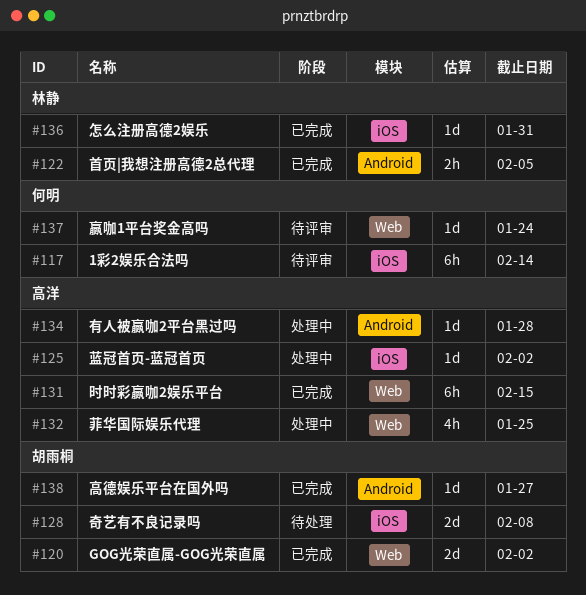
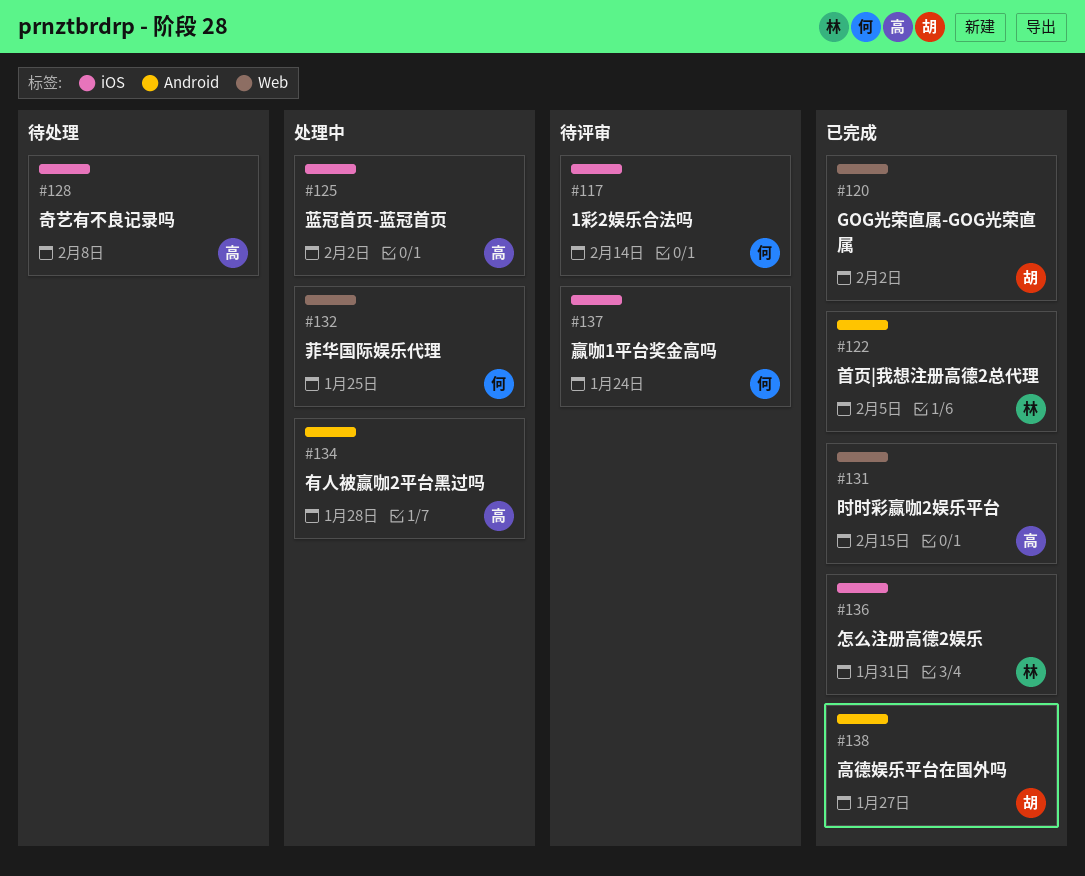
#128, owner: 胡雨桐 -> 高洋
#132, owner: 高洋 -> 何明
#137, label: Web -> iOS

